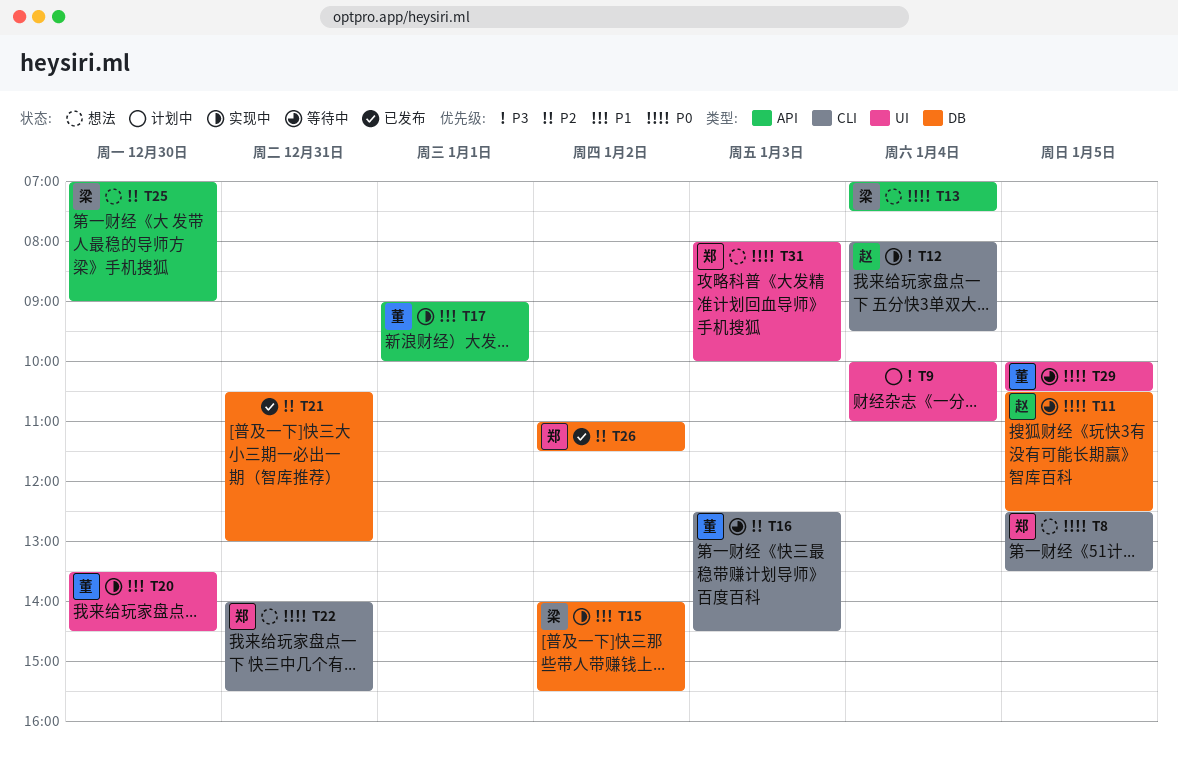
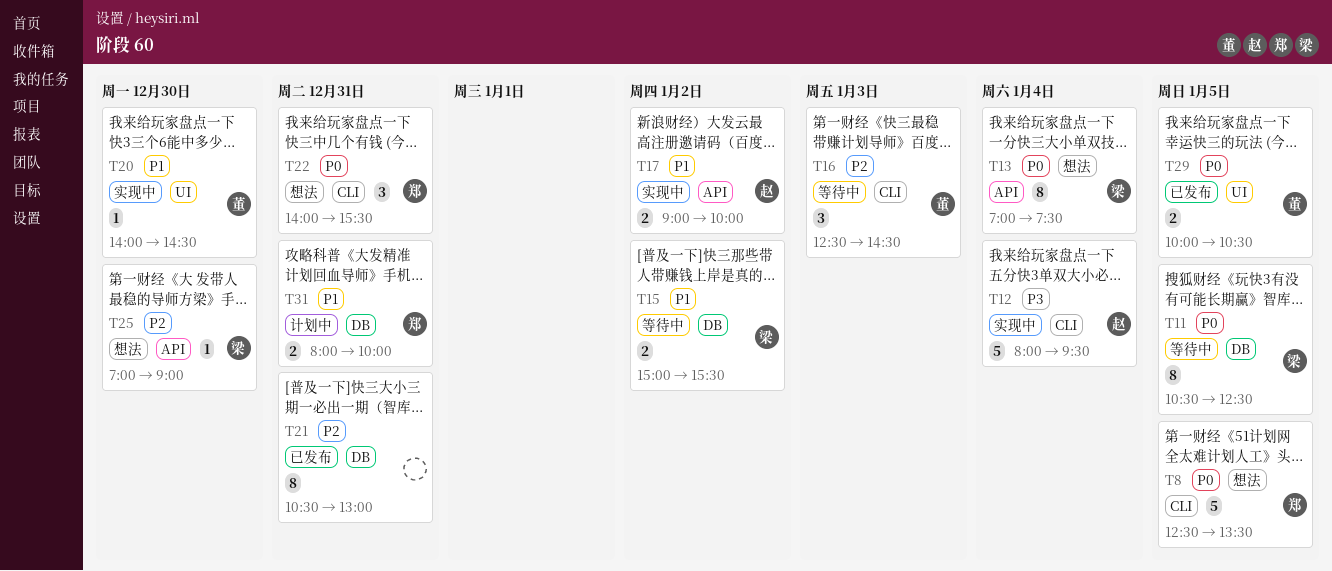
T9: present -> none
T11, owner: 赵 -> 梁
T15, status: 实现中 -> 等待中
T15, begins: 14:00 -> 15:00
T17, owner: 董 -> 赵
T17, day: Jan 1 -> Jan 2
T20, begins: 13:30 -> 14:00
T26: present -> none
T29, status: 等待中 -> 已发布
T31, status: 想法 -> 计划中
T31, priority: P0 -> P1
T31, label: UI -> DB
T31, day: Jan 3 -> Dec 31

